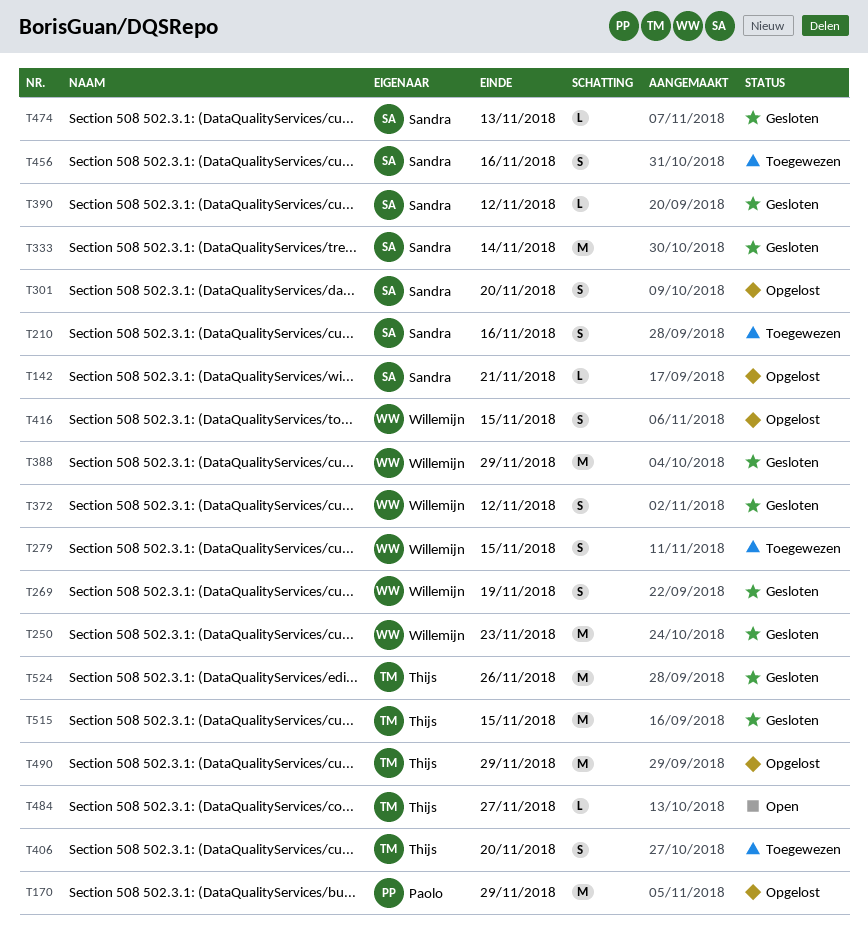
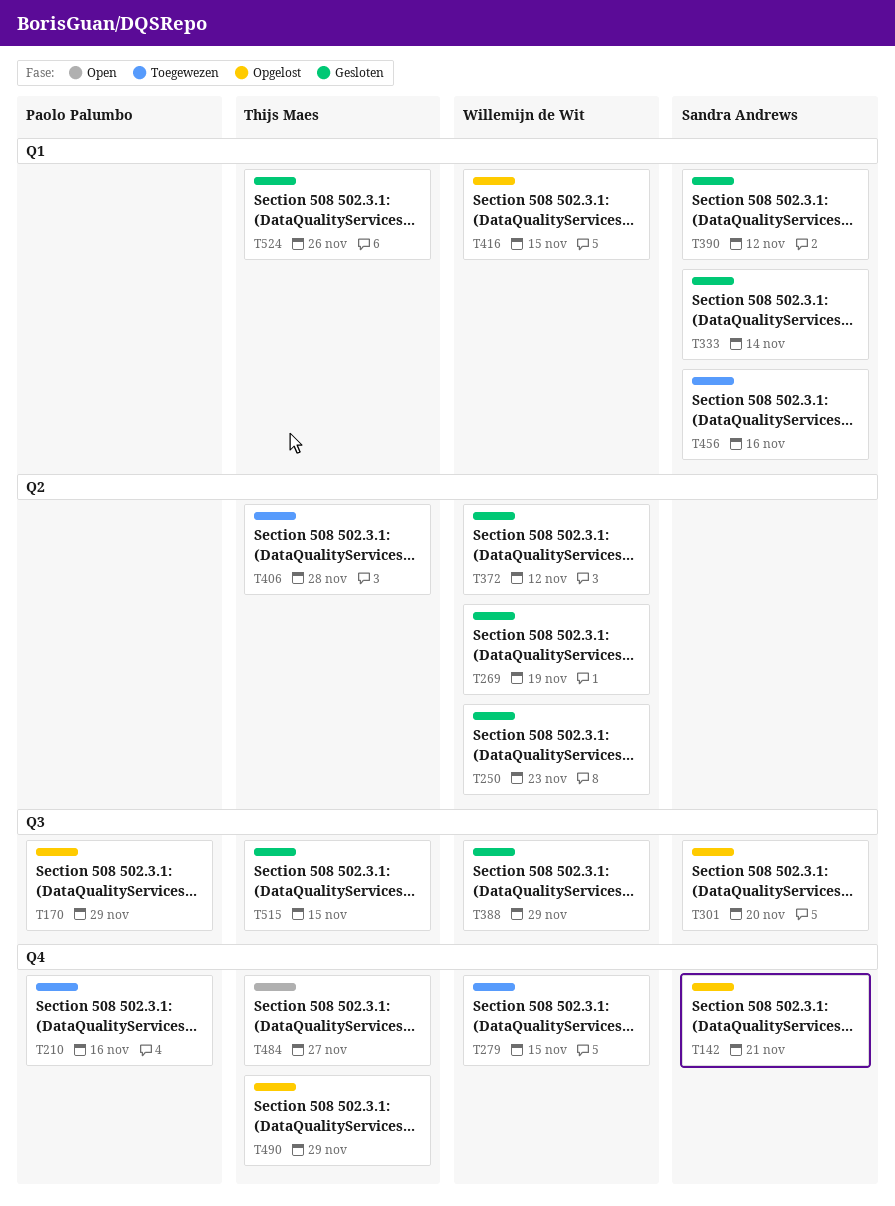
T210, owner: Sandra Andrews -> Paolo Palumbo
T406, due: Nov 20 -> Nov 28
T474: present -> none

